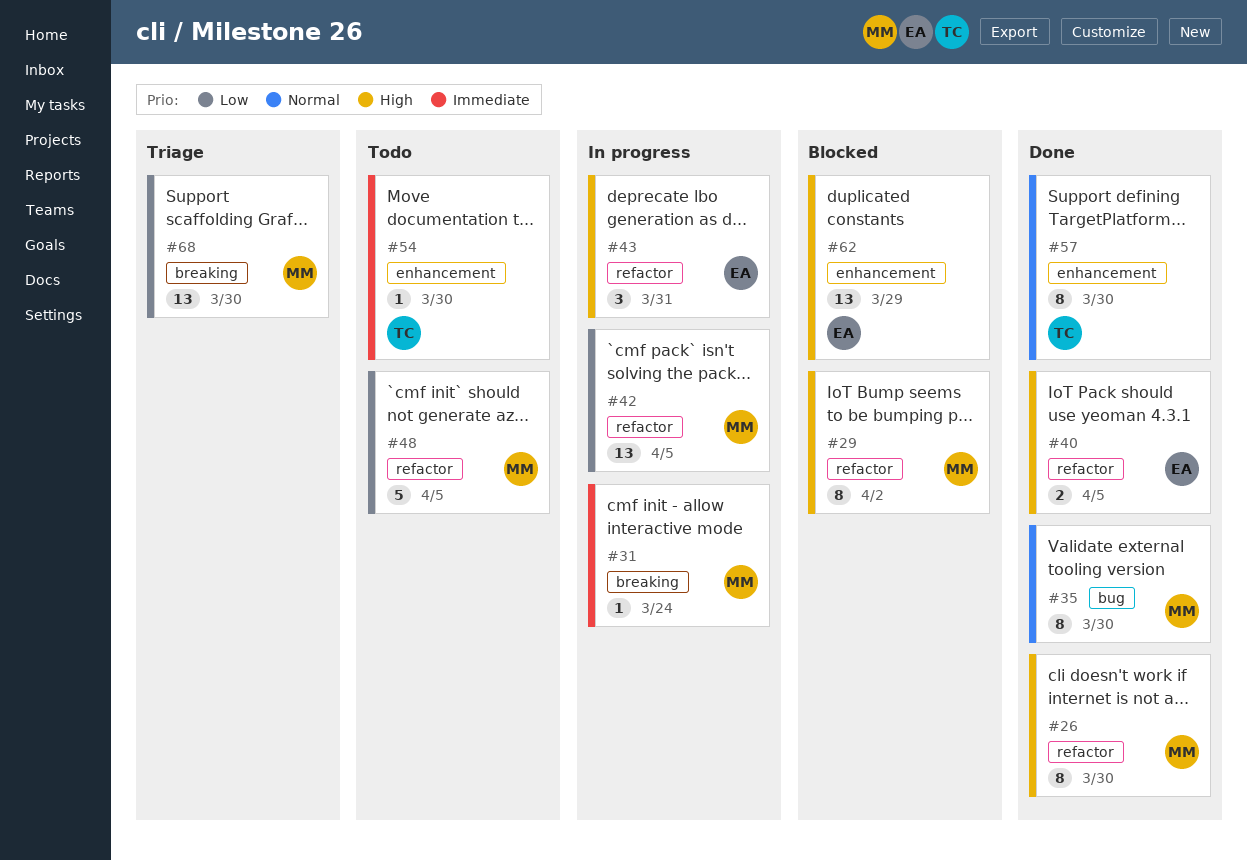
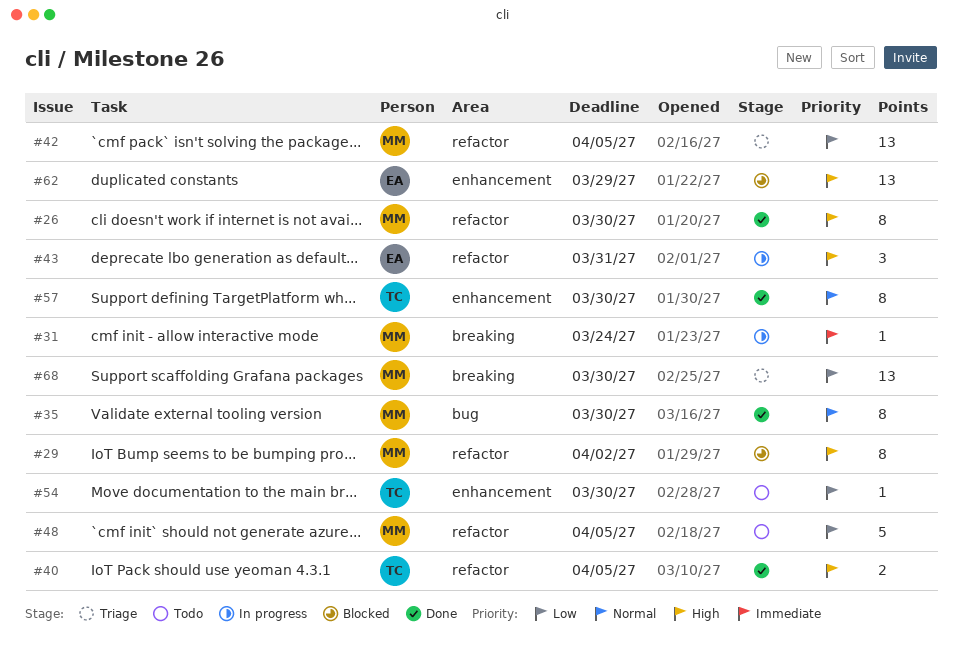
#40, owner: EA -> TC
#42, status: In progress -> Triage
#54, priority: Immediate -> Low

